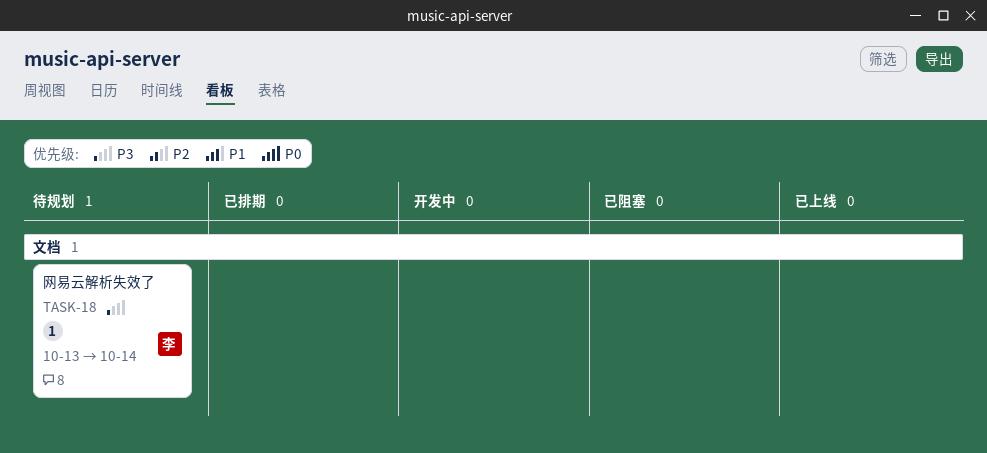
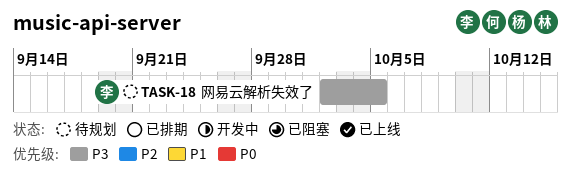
TASK-18, start: Oct 13 -> Oct 2
TASK-18, due: Oct 14 -> Oct 5

